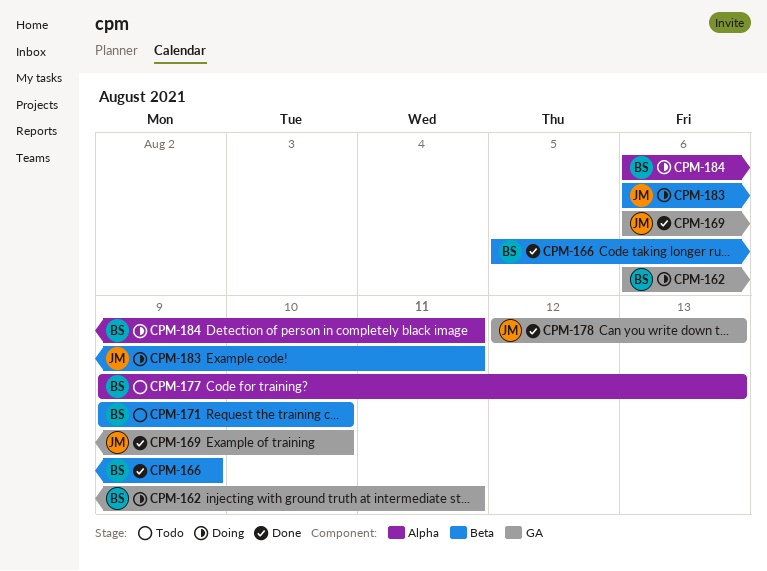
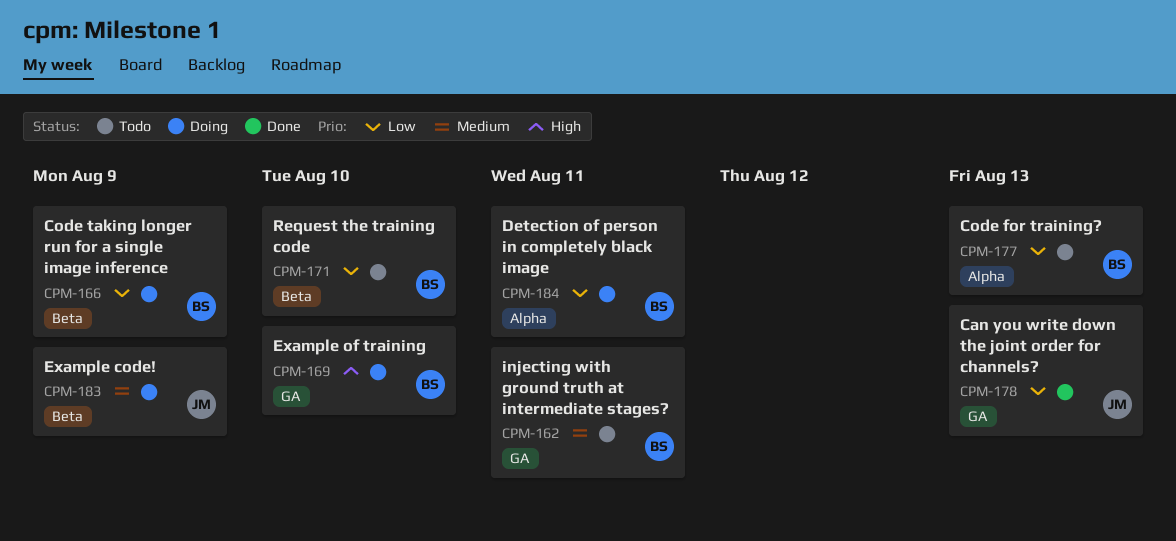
CPM-162, status: Doing -> Todo
CPM-166, status: Done -> Doing
CPM-169, status: Done -> Doing
CPM-169, owner: JM -> BS
CPM-183, due: Aug 11 -> Aug 9

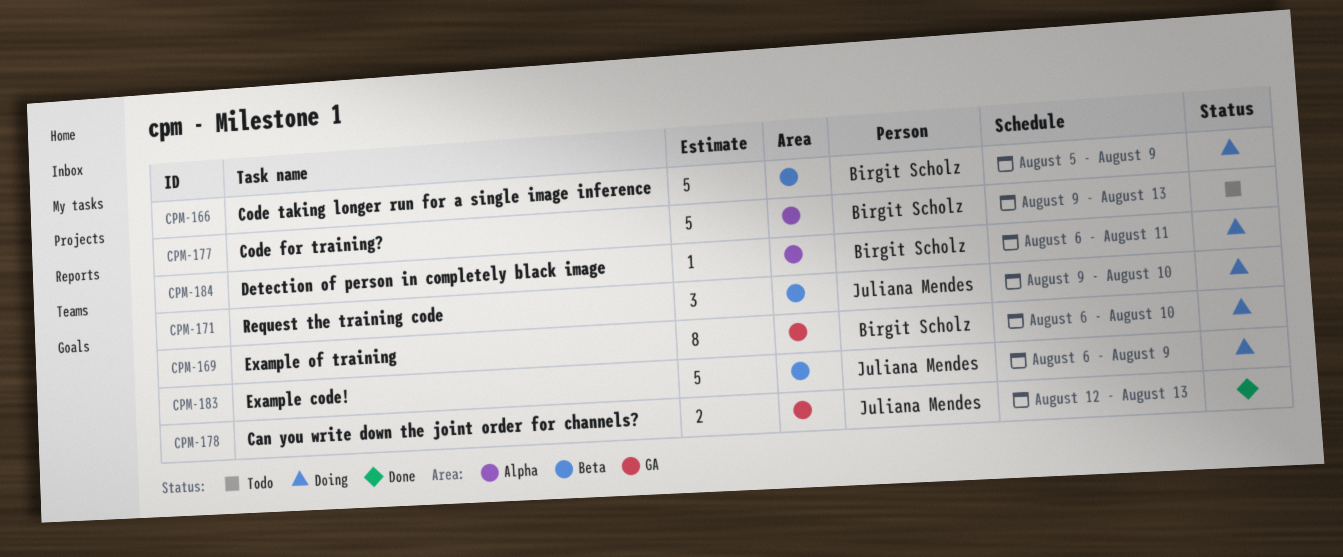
CPM-162: present -> none
CPM-171, status: Todo -> Doing
CPM-171, owner: Birgit Scholz -> Juliana Mendes

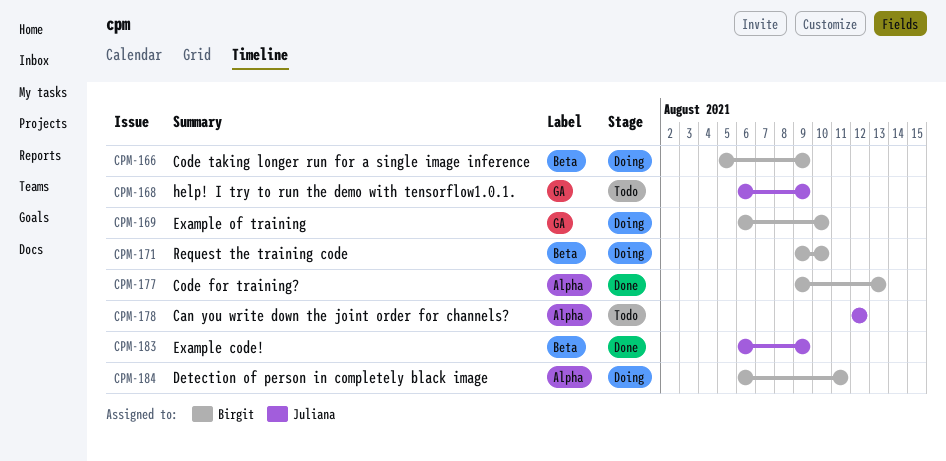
CPM-168: none -> present
CPM-171, owner: Juliana Mendes -> Birgit Scholz
CPM-177, status: Todo -> Done
CPM-178, status: Done -> Todo
CPM-178, label: GA -> Alpha
CPM-178, due: Aug 13 -> Aug 12
CPM-183, status: Doing -> Done

